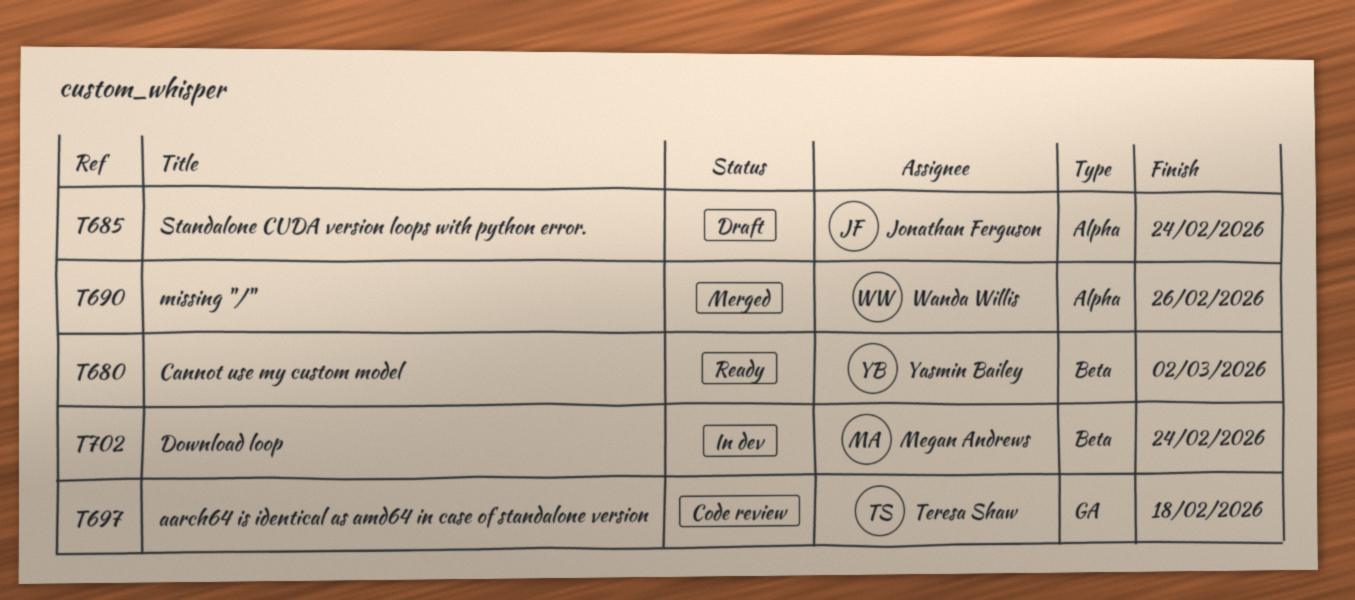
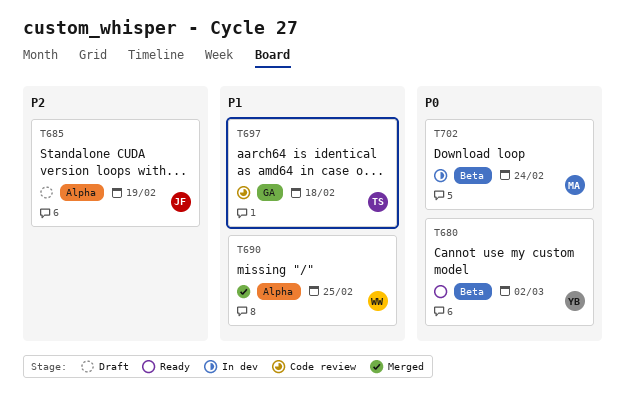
T685, due: Feb 24 -> Feb 19
T690, due: Feb 26 -> Feb 25

